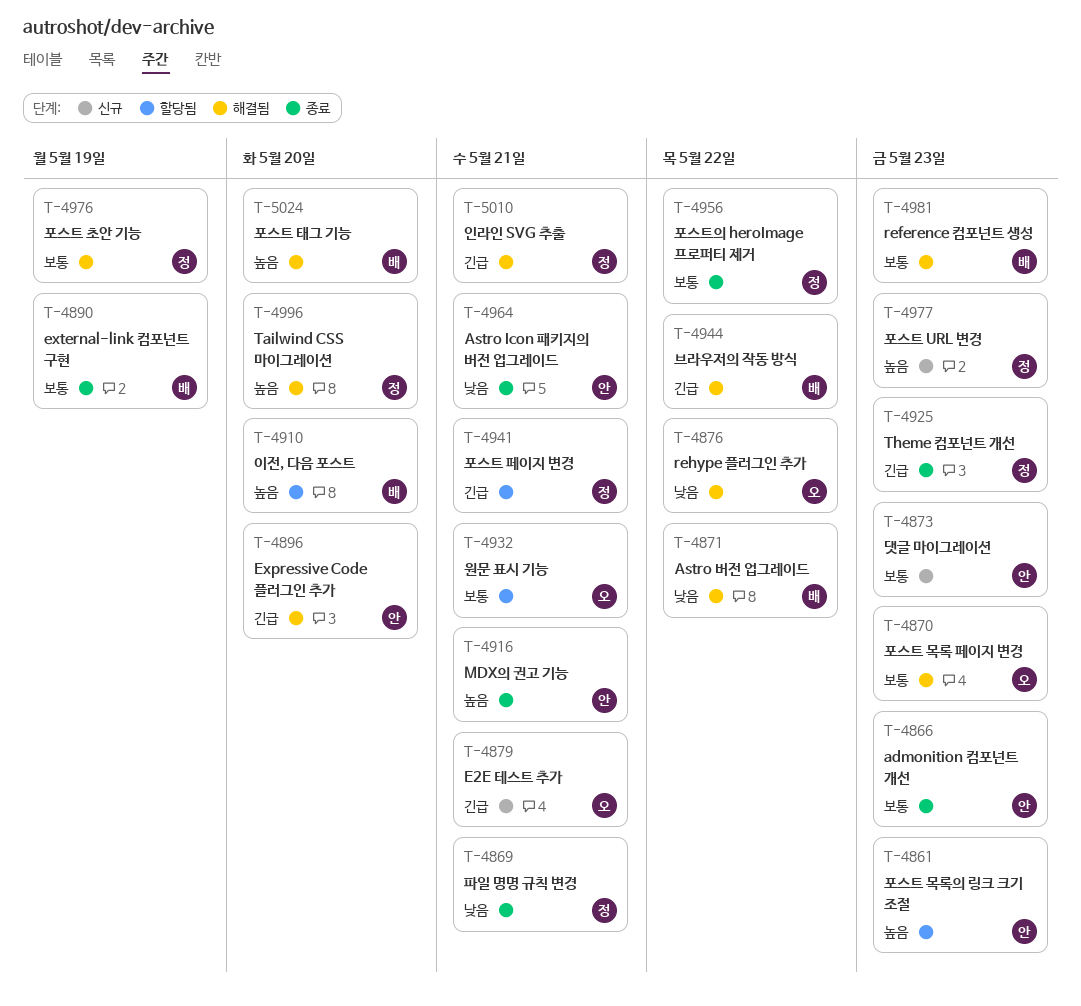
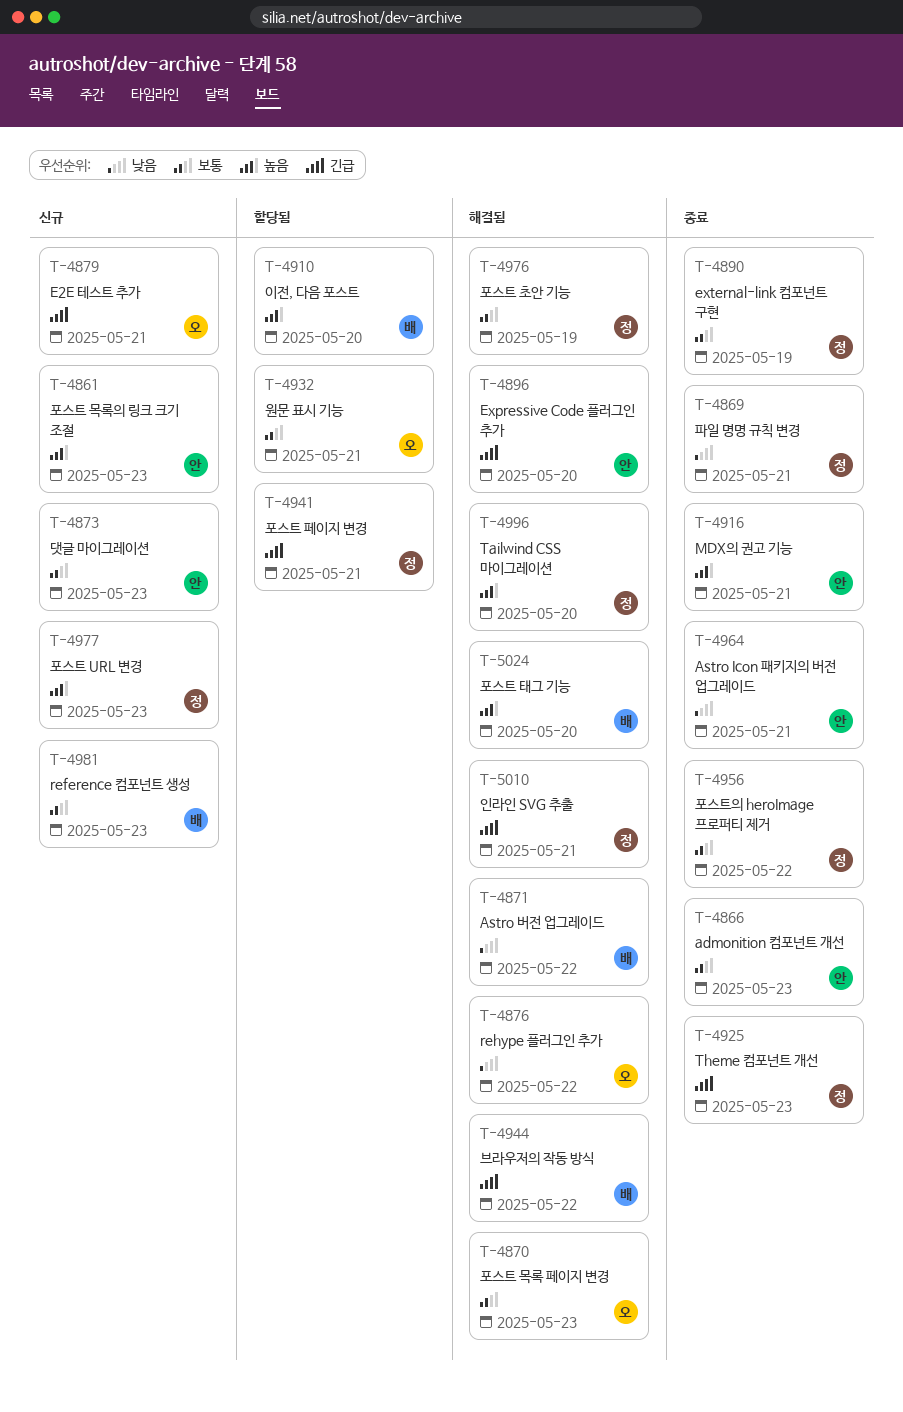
T-4861, status: 할당됨 -> 신규
T-4890, owner: 배 -> 정
T-4981, status: 해결됨 -> 신규

